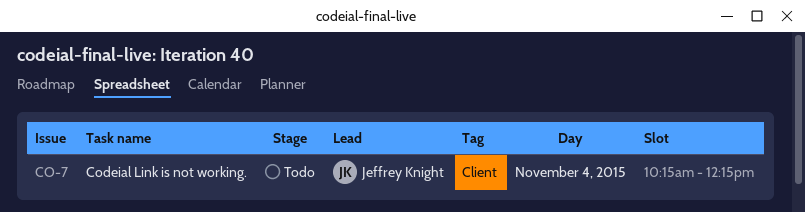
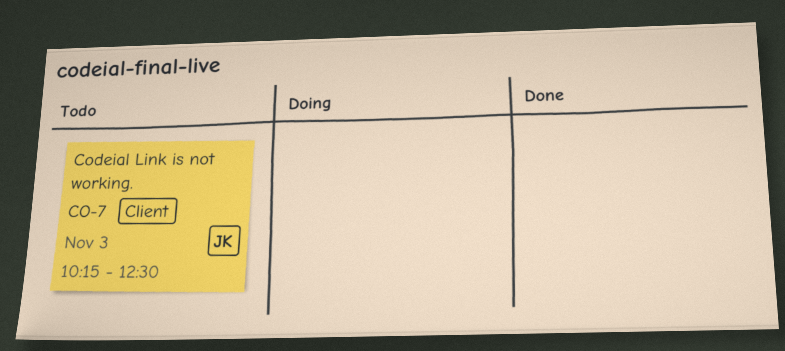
CO-7, day: Nov 4 -> Nov 3
CO-7, ends: 12:15 -> 12:30

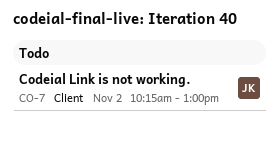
CO-7, day: Nov 3 -> Nov 2
CO-7, ends: 12:30 -> 13:00

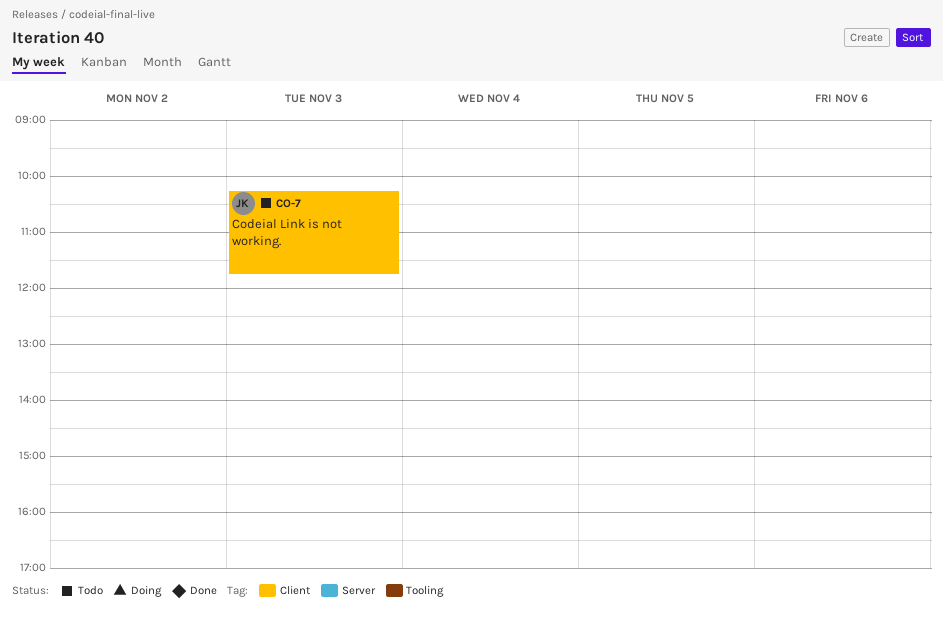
CO-7, day: Nov 2 -> Nov 3
CO-7, ends: 13:00 -> 11:45

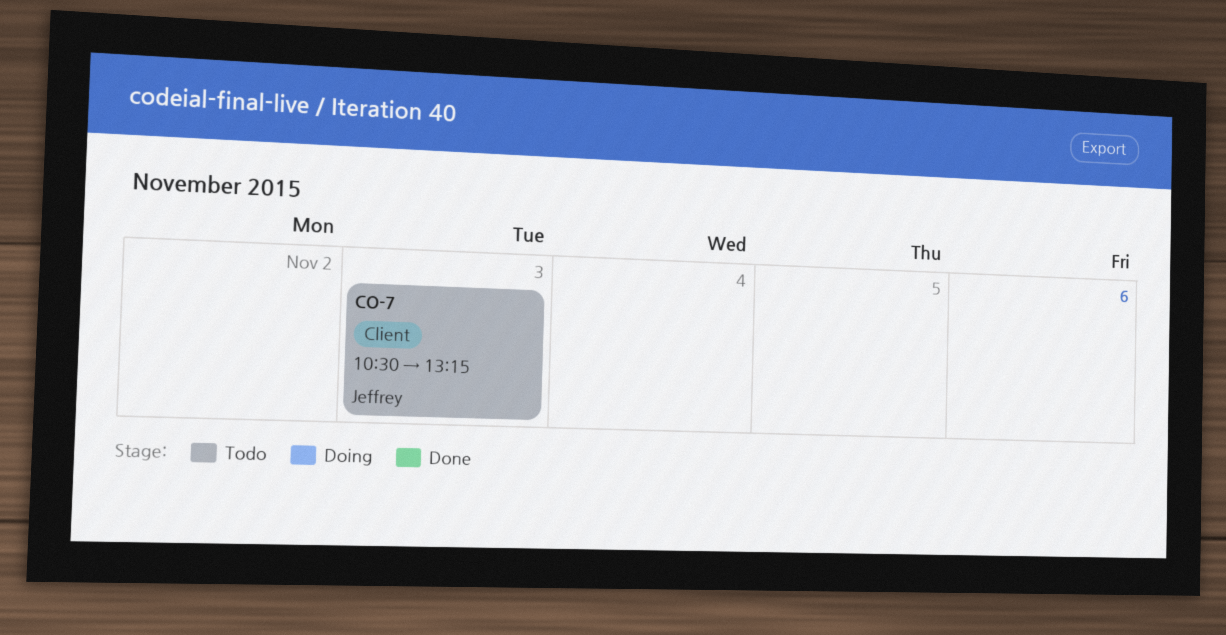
CO-7, begins: 10:15 -> 10:30
CO-7, ends: 11:45 -> 13:15

